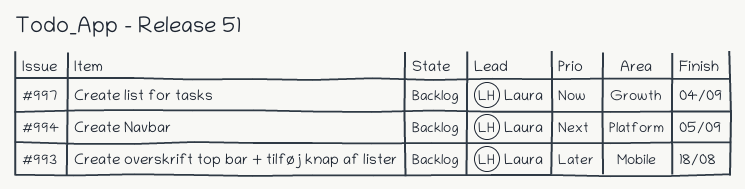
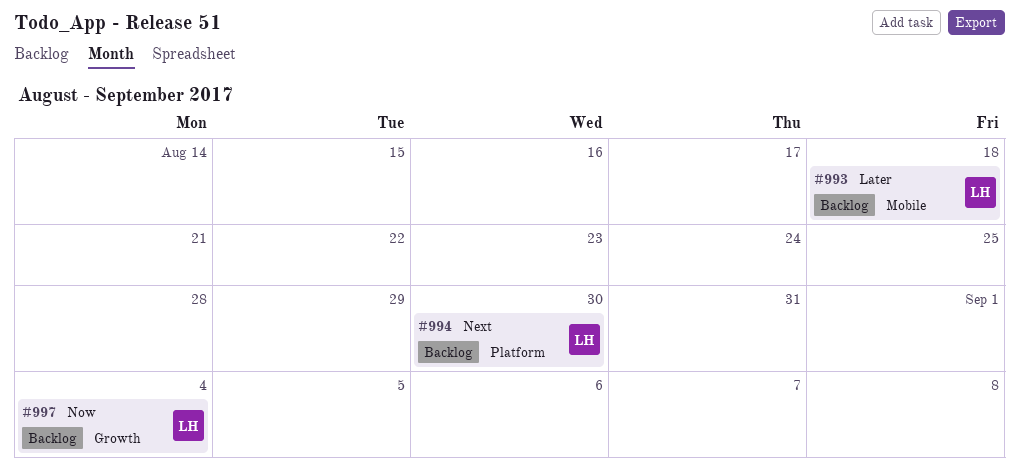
#994, due: Sep 5 -> Aug 30

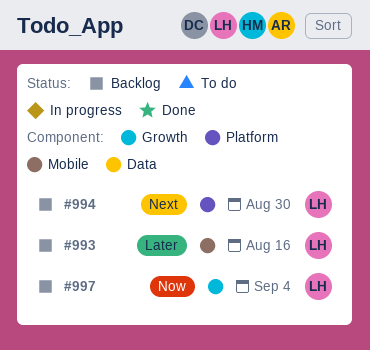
#993, due: Aug 18 -> Aug 16

